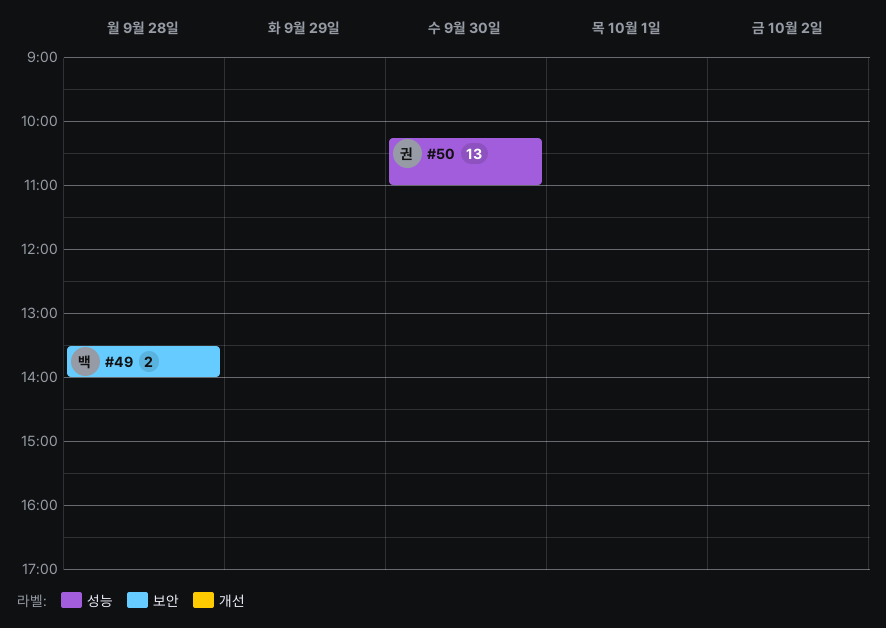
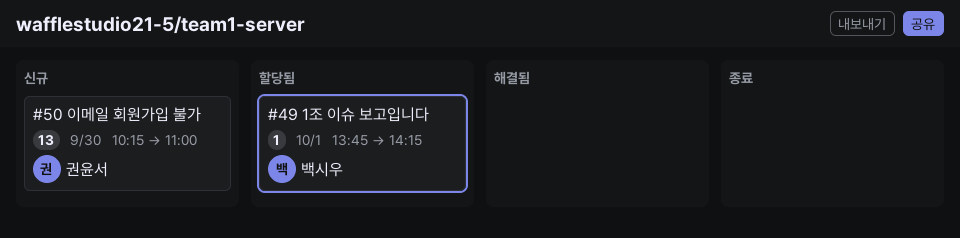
#49, estimate: 2 -> 1
#49, day: Sep 28 -> Oct 1
#49, begins: 13:30 -> 13:45
#49, ends: 14:00 -> 14:15

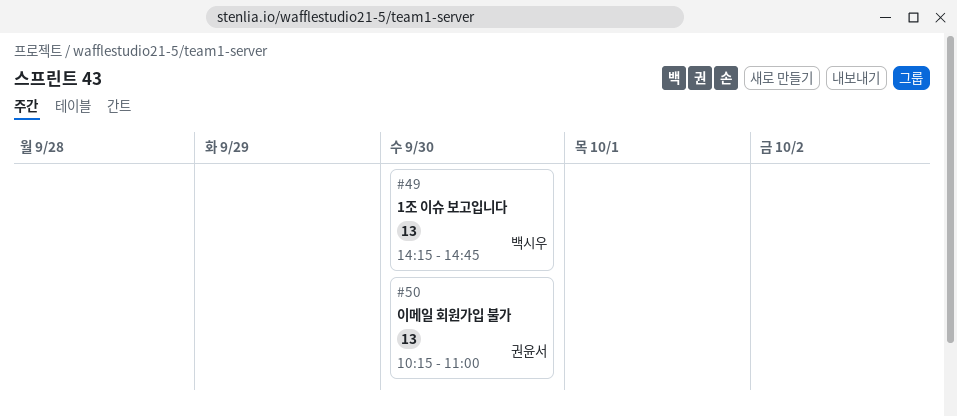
#49, estimate: 1 -> 13
#49, day: Oct 1 -> Sep 30
#49, begins: 13:45 -> 14:15
#49, ends: 14:15 -> 14:45

